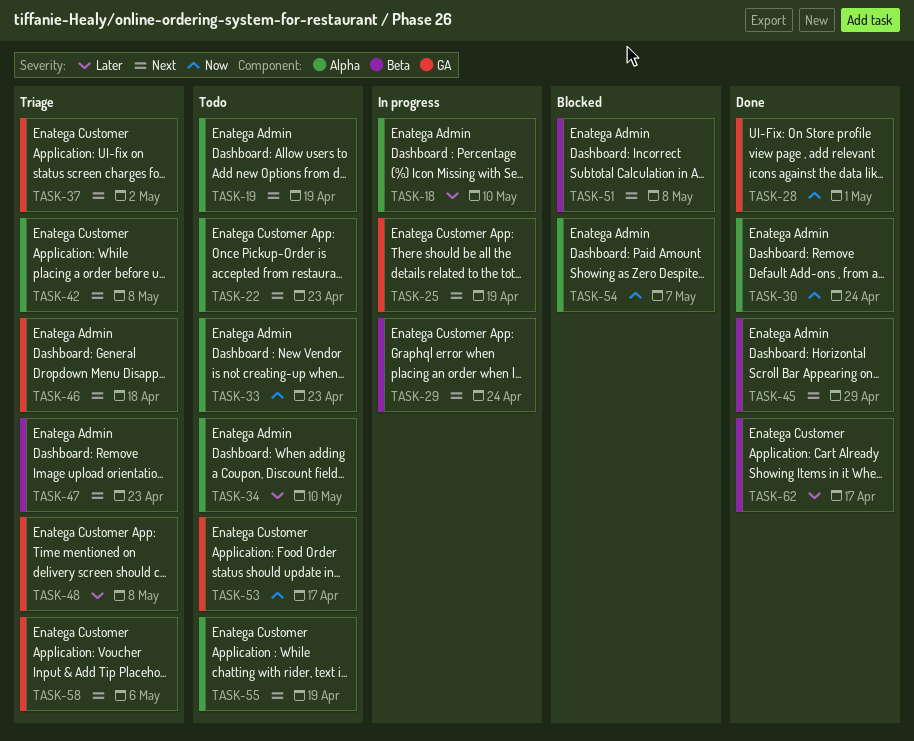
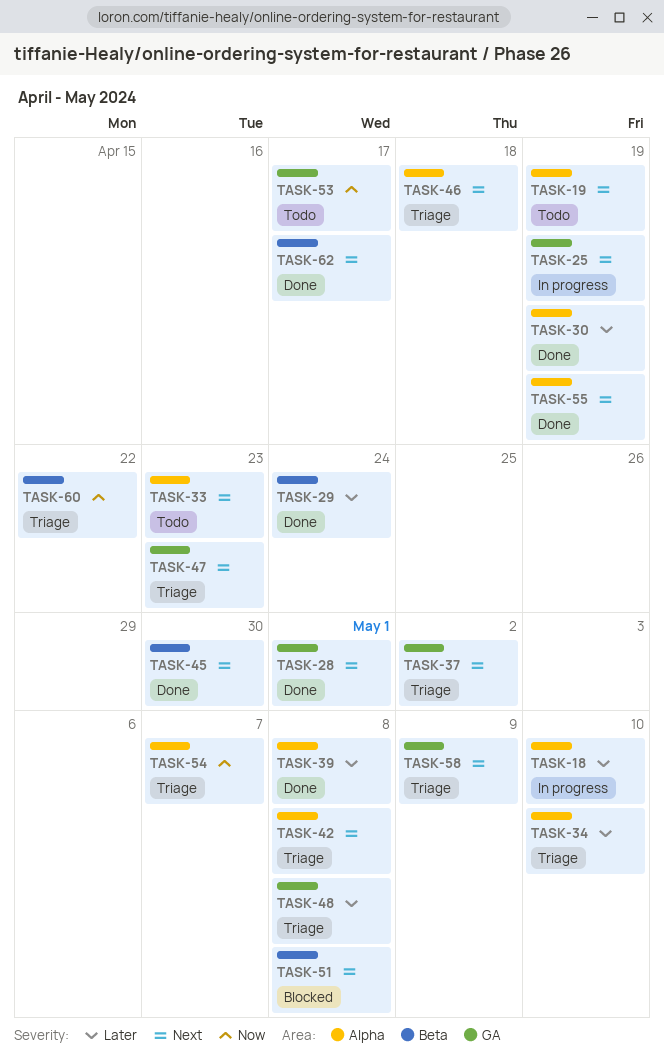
TASK-22: present -> none
TASK-28, priority: Now -> Next
TASK-29, status: In progress -> Done
TASK-29, priority: Next -> Later
TASK-30, priority: Now -> Later
TASK-30, due: Apr 24 -> Apr 19
TASK-33, priority: Now -> Next
TASK-34, status: Todo -> Triage
TASK-39: none -> present
TASK-45, due: Apr 29 -> Apr 30
TASK-46, label: GA -> Alpha
TASK-47, label: Beta -> GA
TASK-54, status: Blocked -> Triage
TASK-55, status: Todo -> Done
TASK-58, due: May 6 -> May 9
TASK-60: none -> present
TASK-62, priority: Later -> Next

